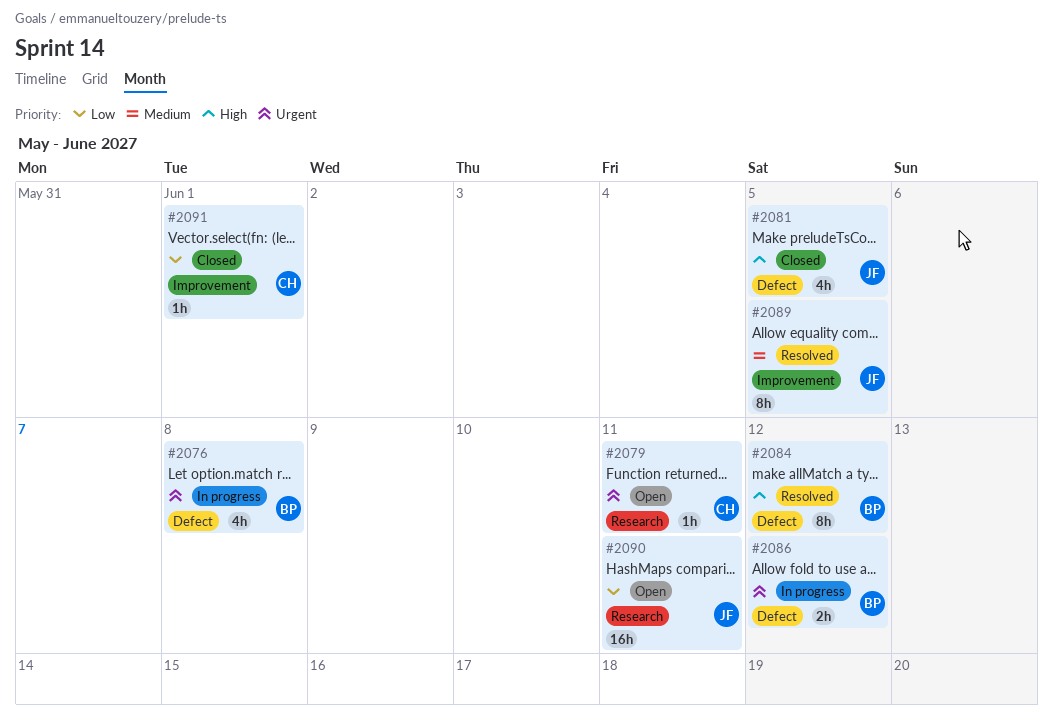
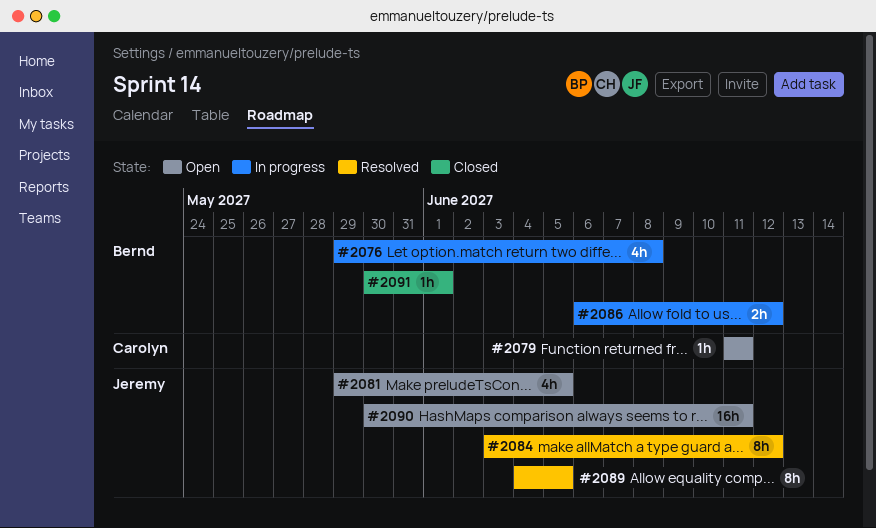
#2081, status: Closed -> Open
#2084, owner: Bernd -> Jeremy
#2091, owner: Carolyn -> Bernd

